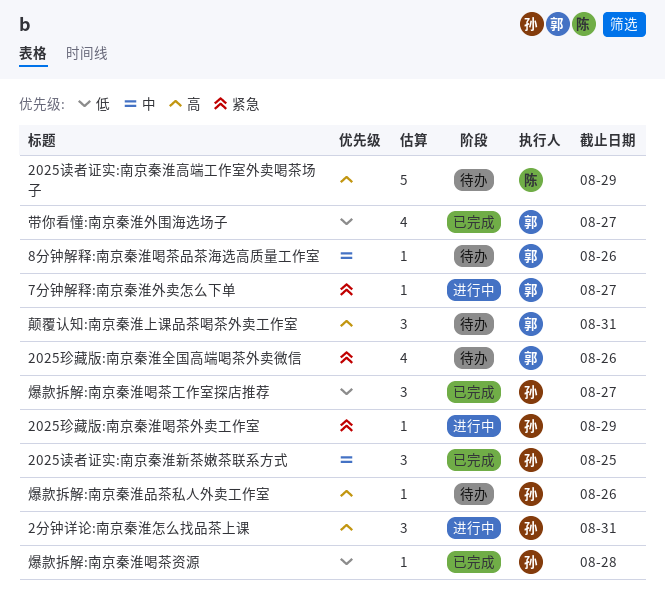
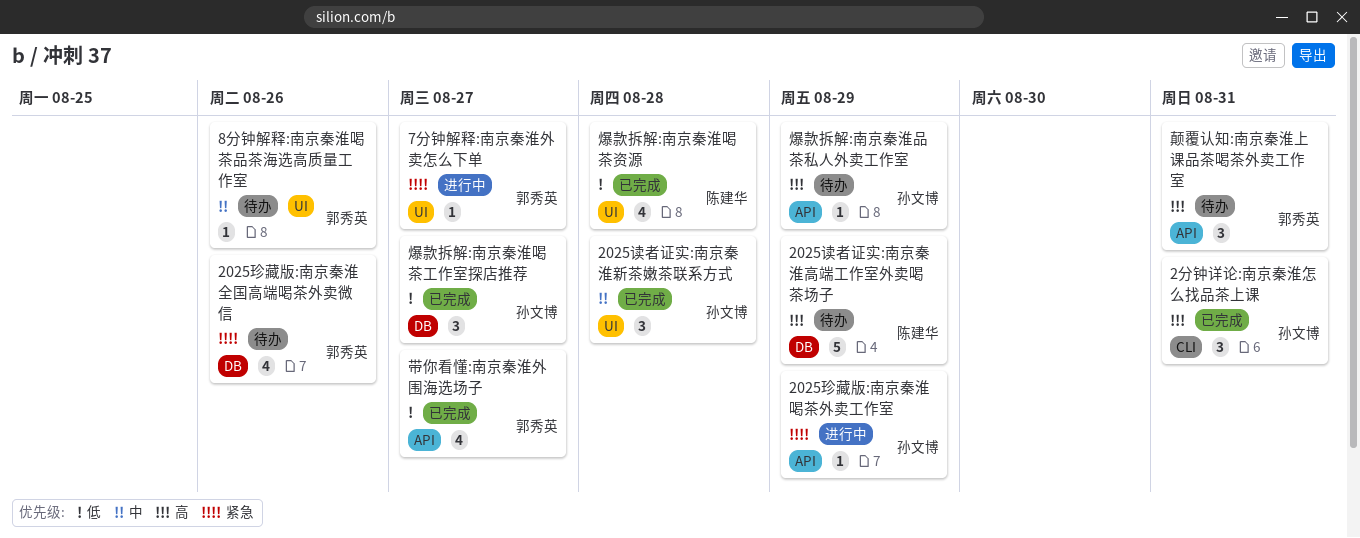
2025读者证实:南京秦淮新茶嫩茶联系方式, due: Aug 25 -> Aug 28
2分钟详论:南京秦淮怎么找品茶上课, status: 进行中 -> 已完成
爆款拆解:南京秦淮品茶私人外卖工作室, due: Aug 26 -> Aug 29
爆款拆解:南京秦淮喝茶资源, owner: 孙文博 -> 陈建华
爆款拆解:南京秦淮喝茶资源, estimate: 1 -> 4

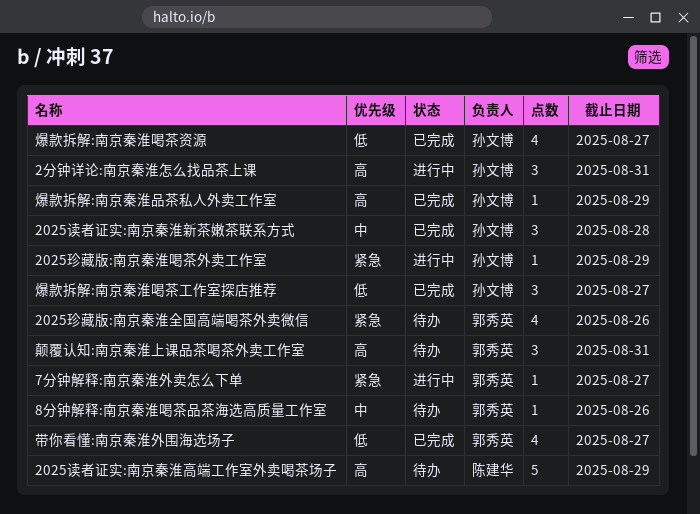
2分钟详论:南京秦淮怎么找品茶上课, status: 已完成 -> 进行中
爆款拆解:南京秦淮品茶私人外卖工作室, status: 待办 -> 已完成
爆款拆解:南京秦淮喝茶资源, owner: 陈建华 -> 孙文博
爆款拆解:南京秦淮喝茶资源, due: Aug 28 -> Aug 27

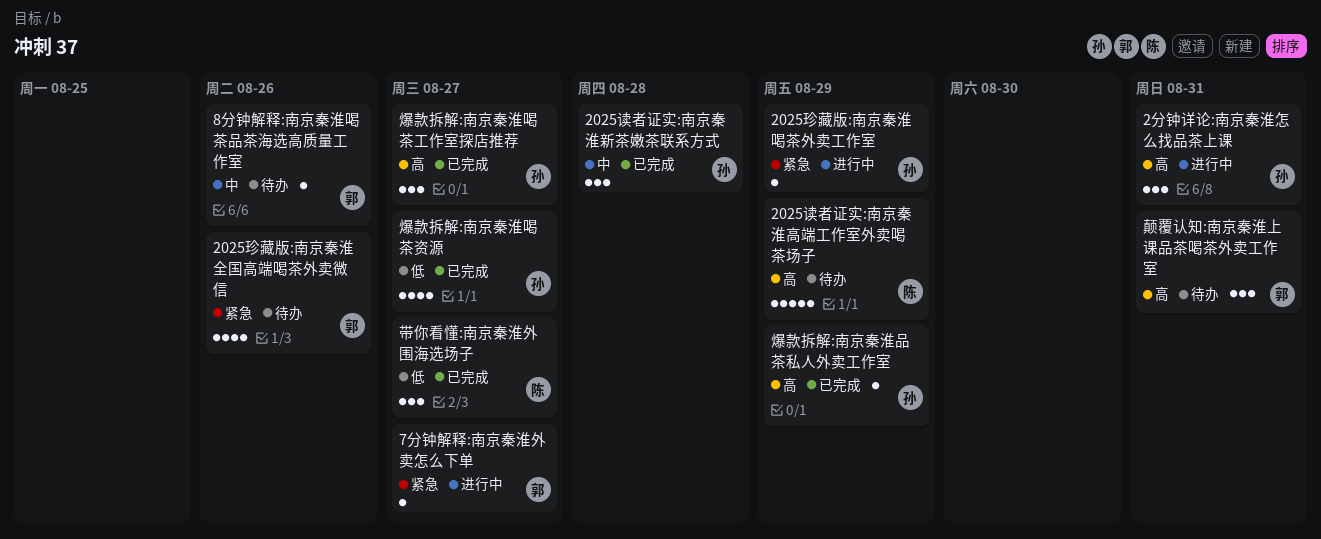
带你看懂:南京秦淮外围海选场子, owner: 郭秀英 -> 陈建华
带你看懂:南京秦淮外围海选场子, estimate: 4 -> 3
爆款拆解:南京秦淮喝茶工作室探店推荐, priority: 低 -> 高

